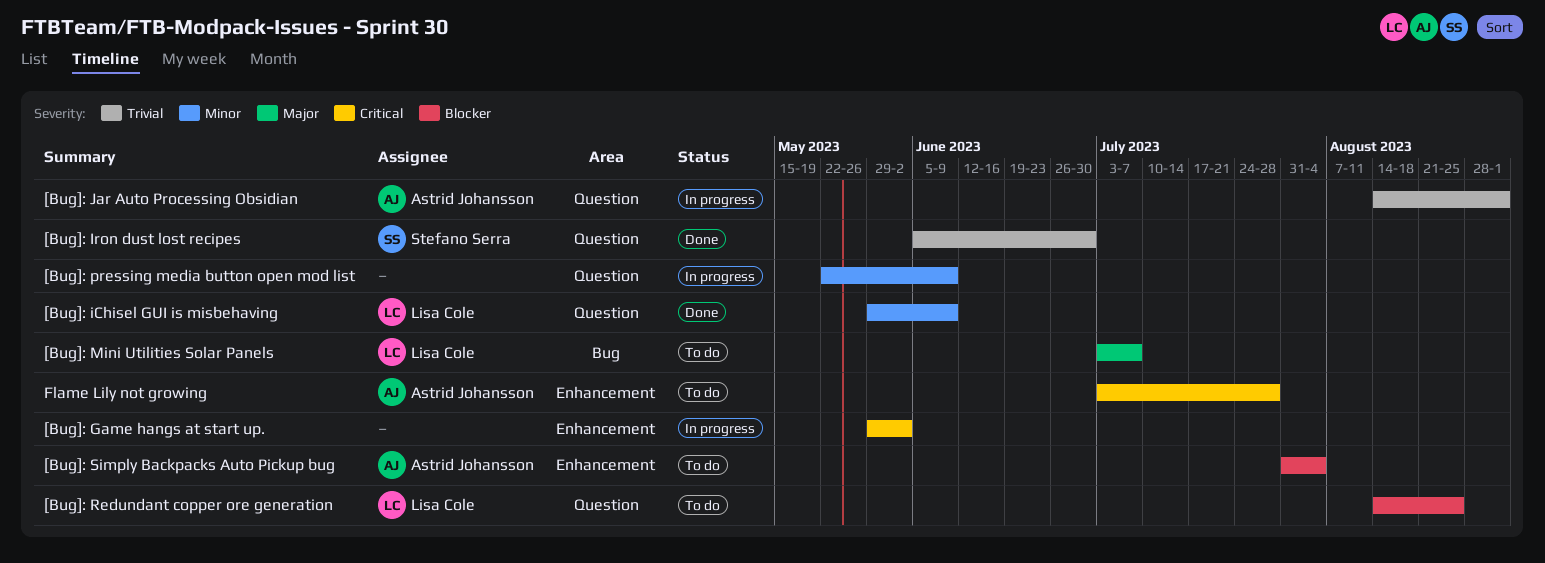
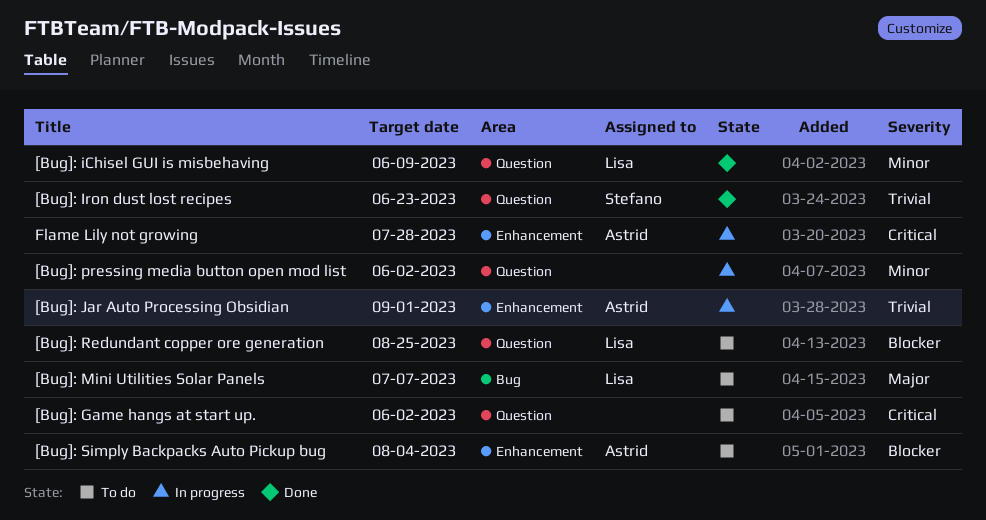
[Bug]: Game hangs at start up., status: In progress -> To do
[Bug]: Game hangs at start up., label: Enhancement -> Question
[Bug]: Iron dust lost recipes, due: Jun 30 -> Jun 23
[Bug]: Jar Auto Processing Obsidian, label: Question -> Enhancement
[Bug]: pressing media button open mod list, due: Jun 9 -> Jun 2
Flame Lily not growing, status: To do -> In progress

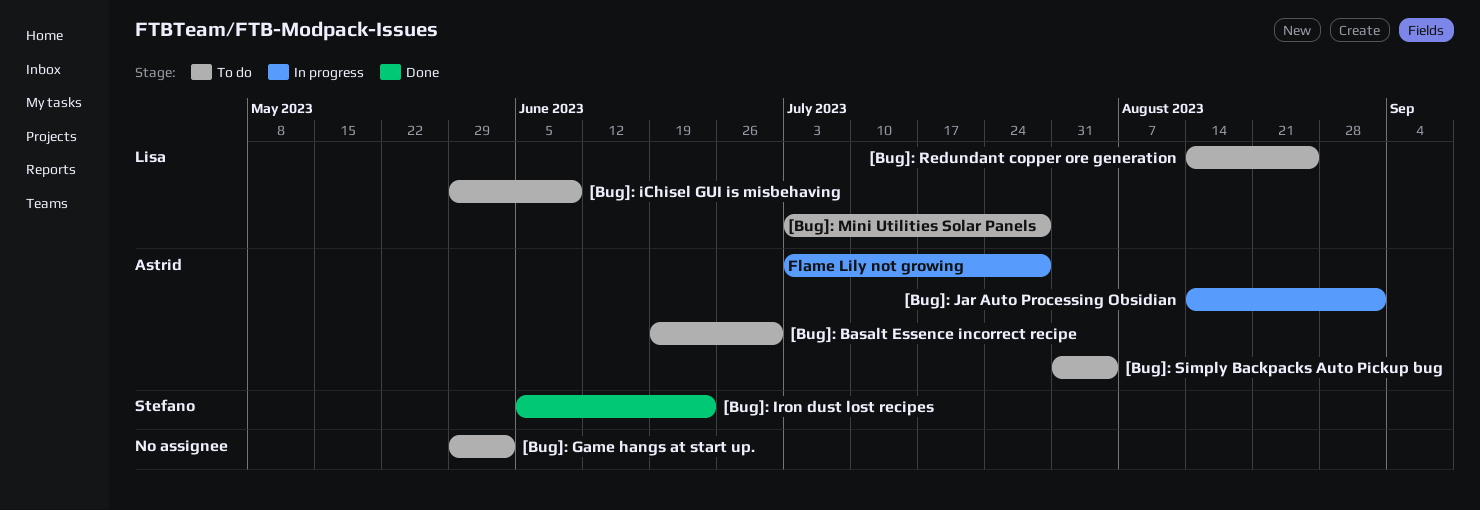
[Bug]: Basalt Essence incorrect recipe: none -> present
[Bug]: iChisel GUI is misbehaving, status: Done -> To do
[Bug]: Mini Utilities Solar Panels, due: Jul 7 -> Jul 28
[Bug]: pressing media button open mod list: present -> none

